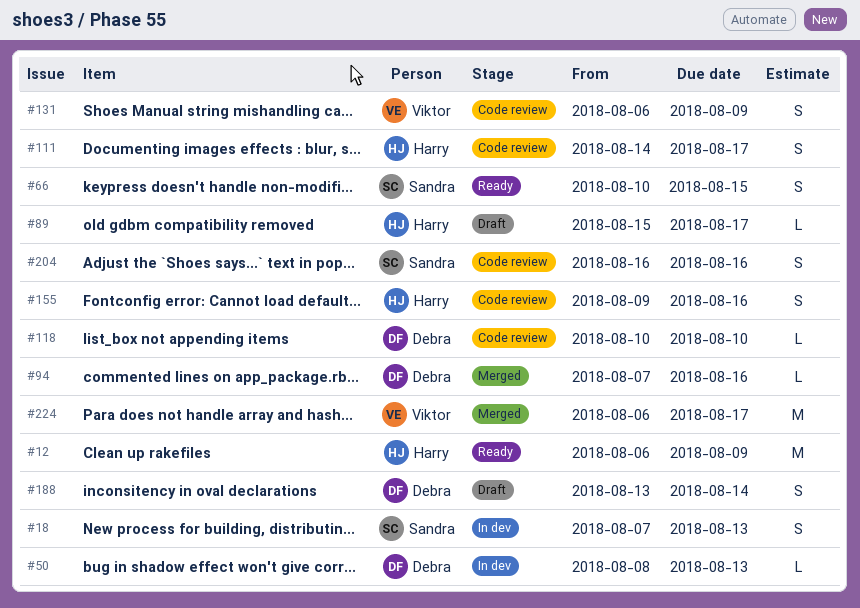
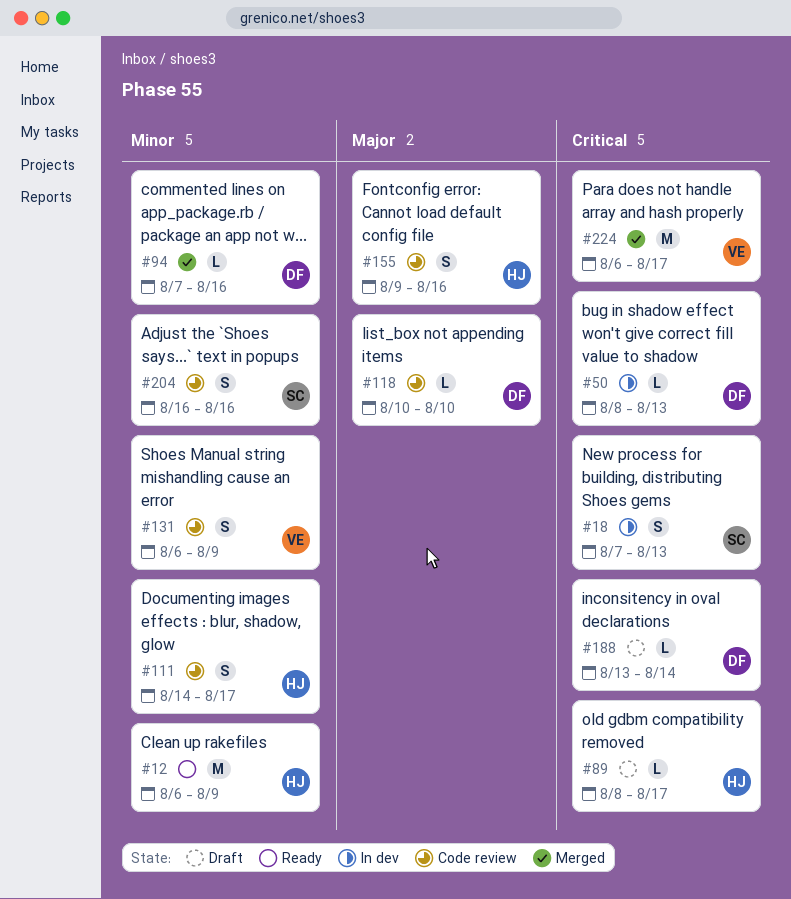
#66: present -> none
#89, start: Aug 15 -> Aug 8
#188, estimate: S -> L

